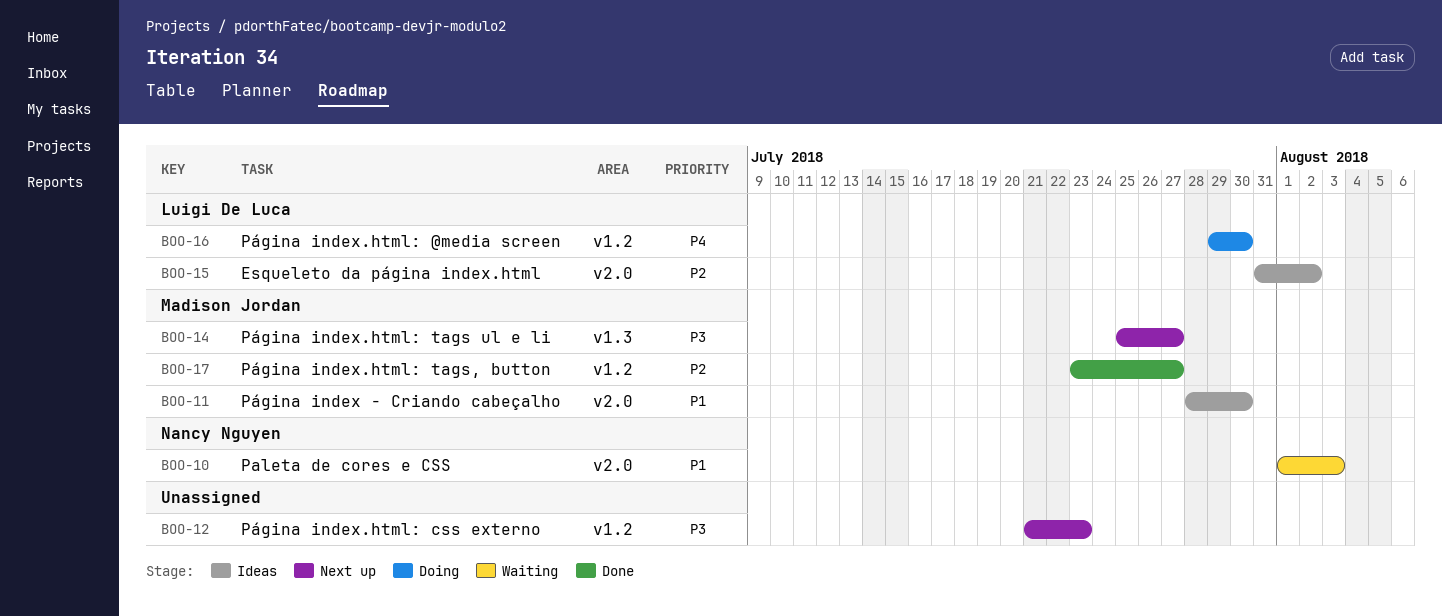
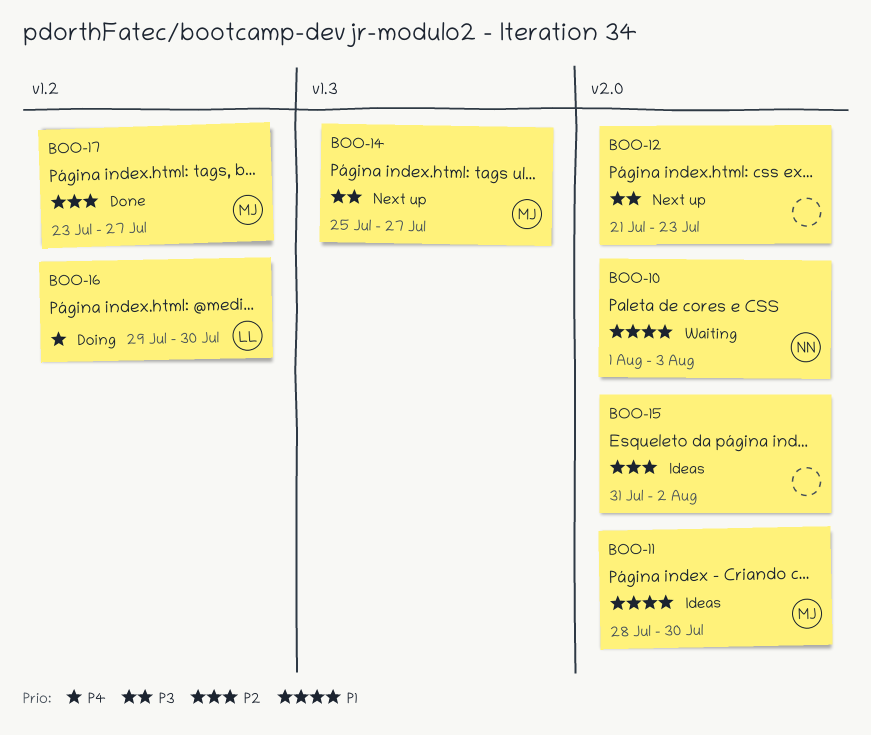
BOO-12, label: v1.2 -> v2.0
BOO-15, owner: Luigi De Luca -> none

